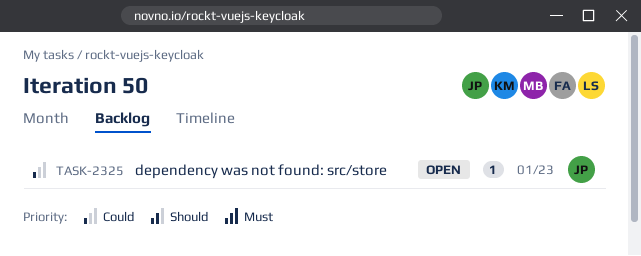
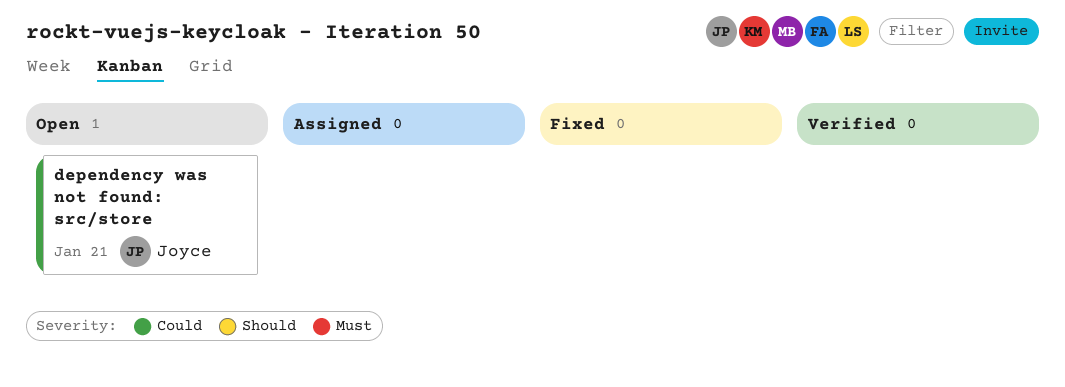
dependency was not found: src/store, due: Jan 23 -> Jan 21

